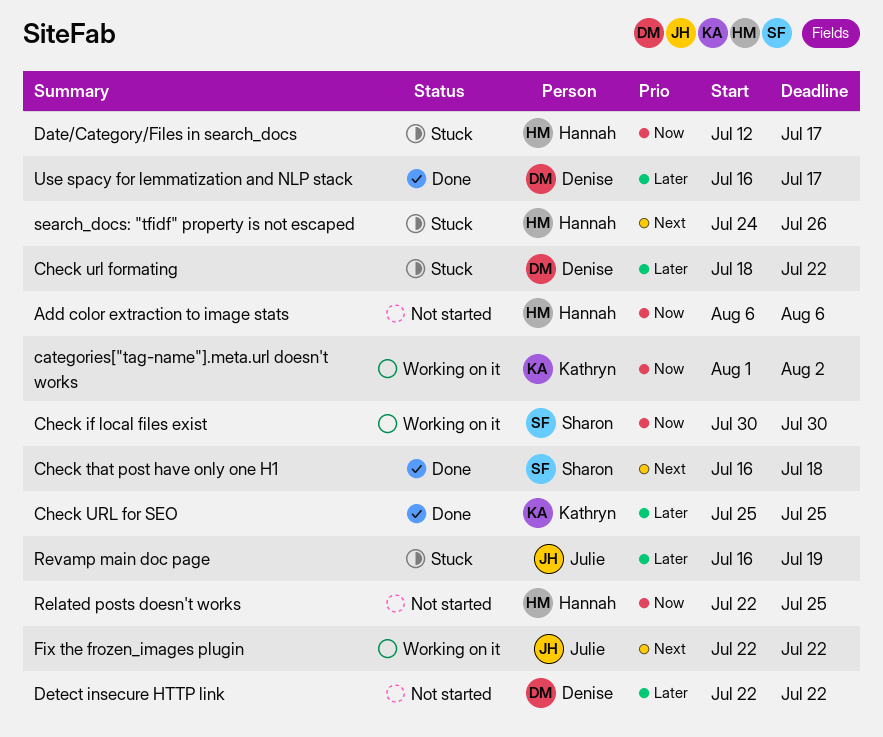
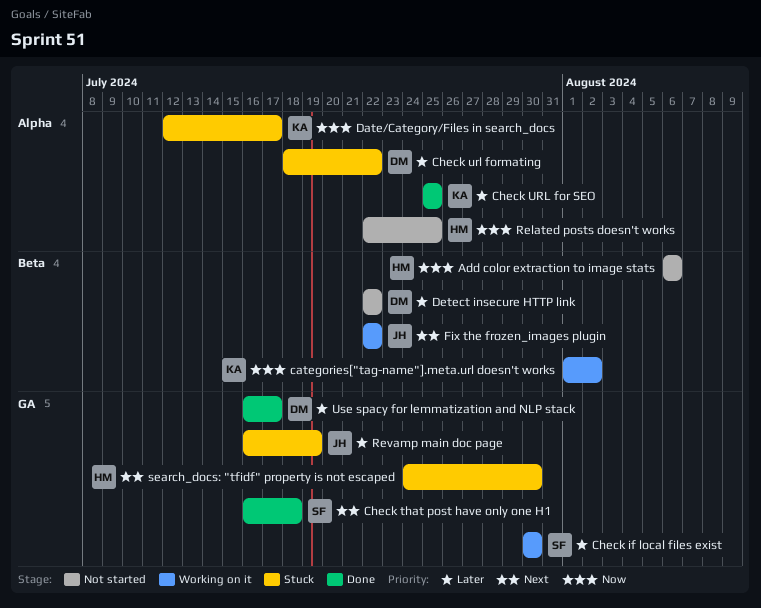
Check if local files exist, priority: Now -> Later
Date/Category/Files in search_docs, owner: Hannah -> Kathryn
search_docs: "tfidf" property is not escaped, due: Jul 26 -> Jul 30

